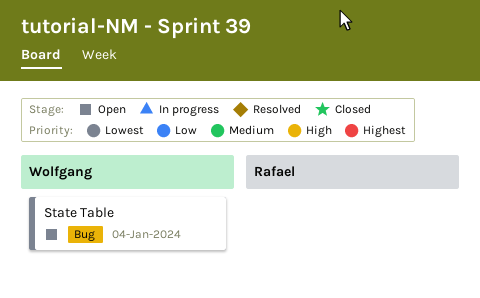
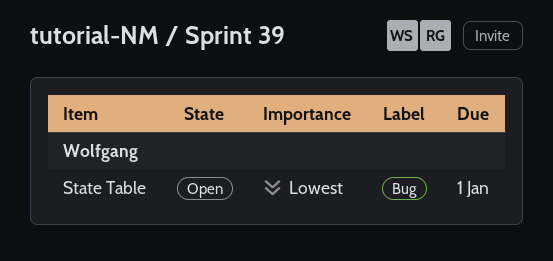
State Table, due: Jan 4 -> Jan 1

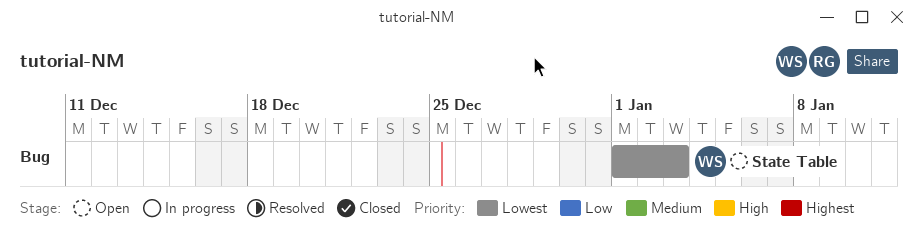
State Table, due: Jan 1 -> Jan 3

